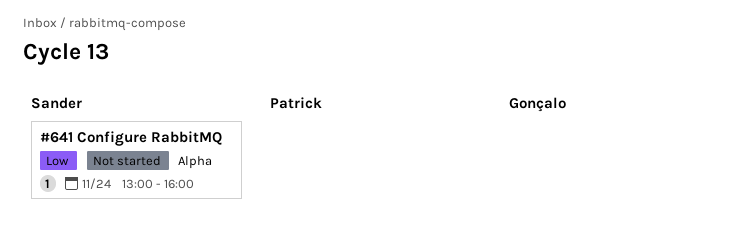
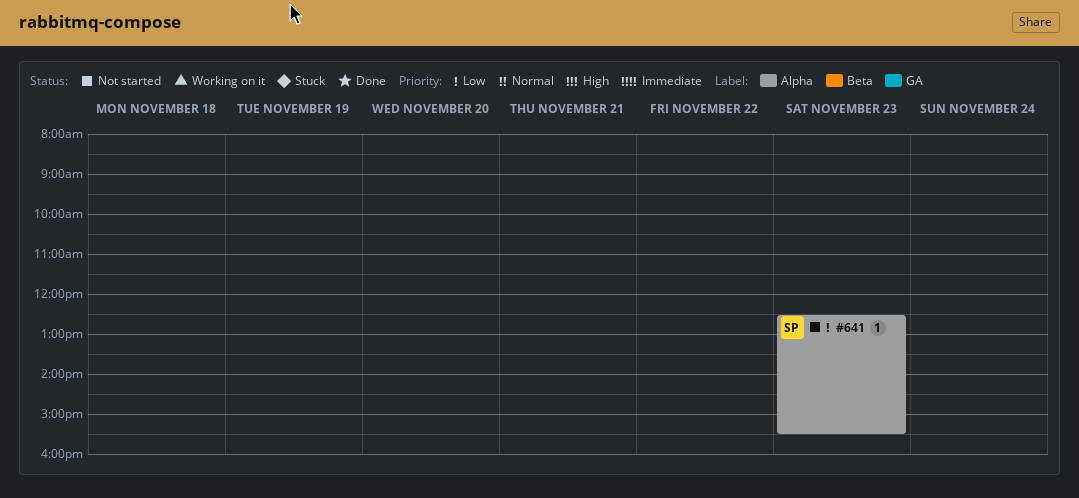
#641, day: Nov 24 -> Nov 23
#641, begins: 13:00 -> 12:30
#641, ends: 16:00 -> 15:30

